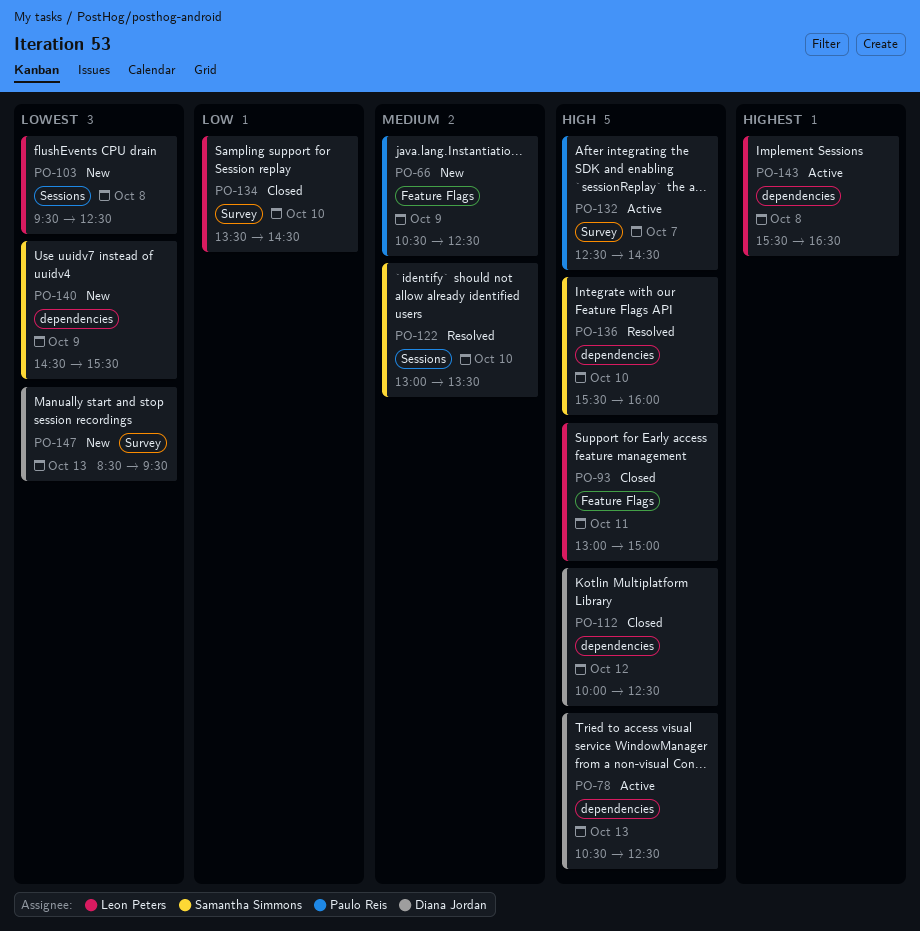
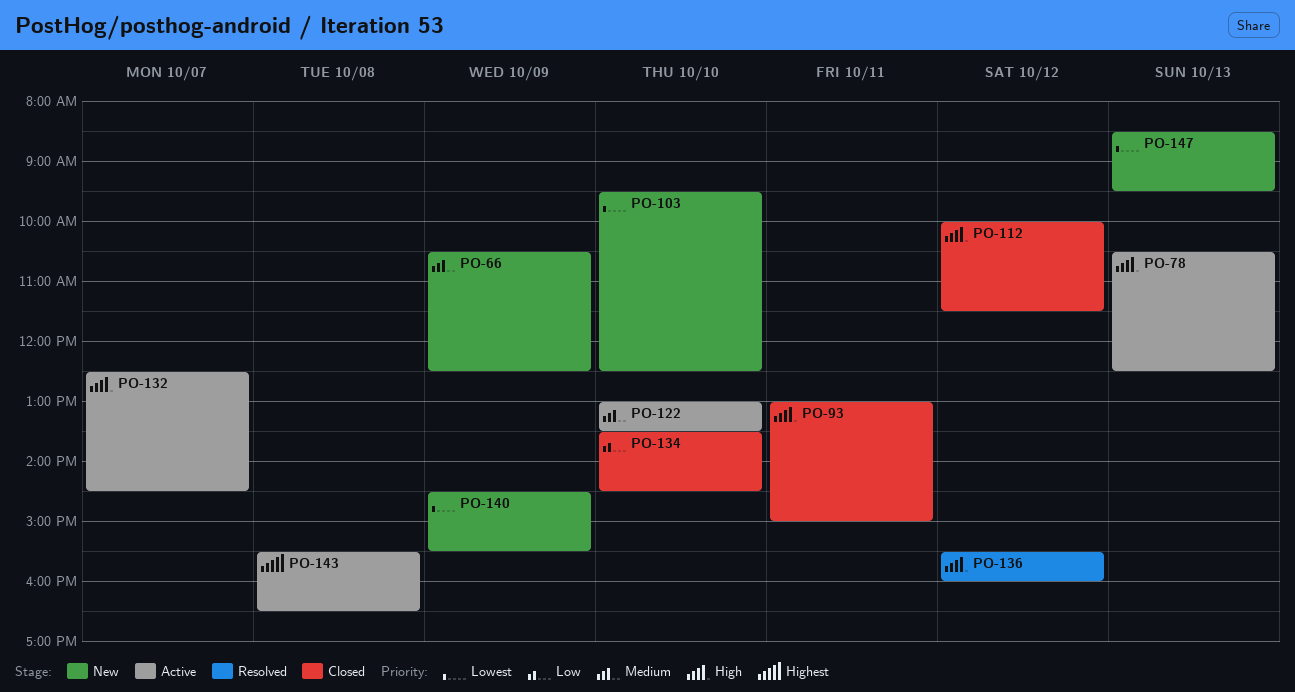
PO-103, day: Oct 8 -> Oct 10
PO-112, ends: 12:30 -> 11:30
PO-122, status: Resolved -> Active
PO-136, day: Oct 10 -> Oct 12

